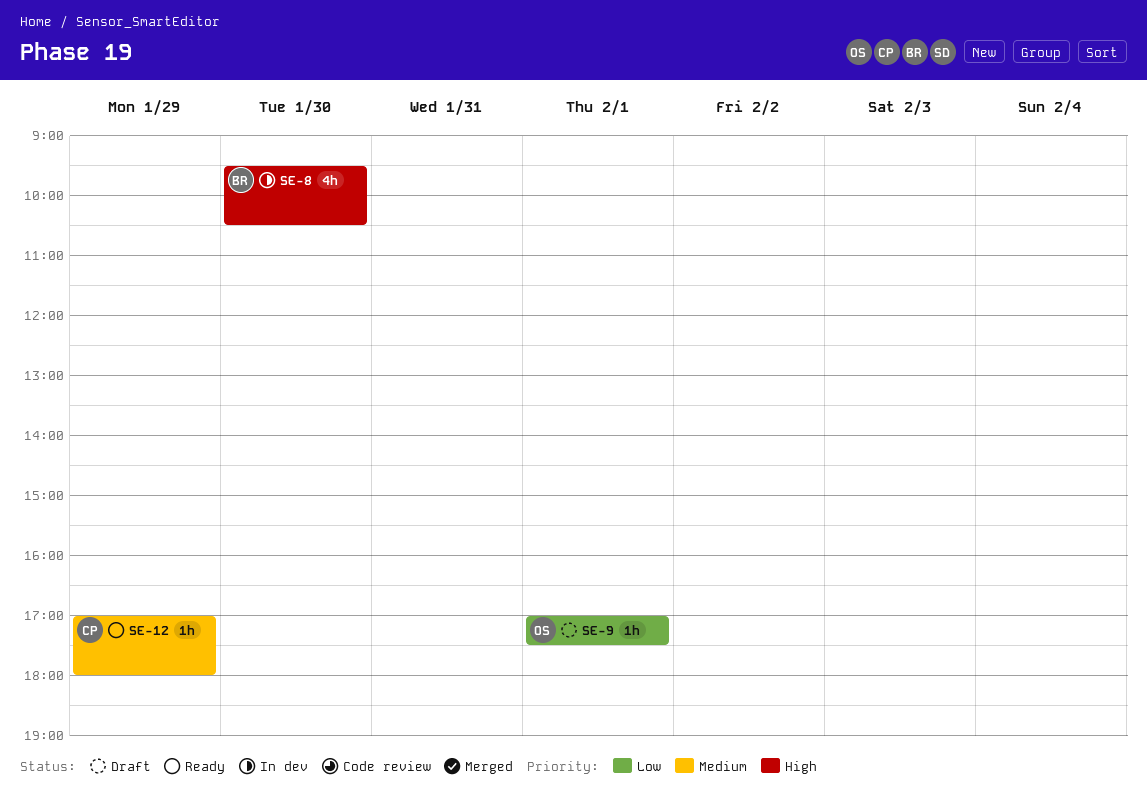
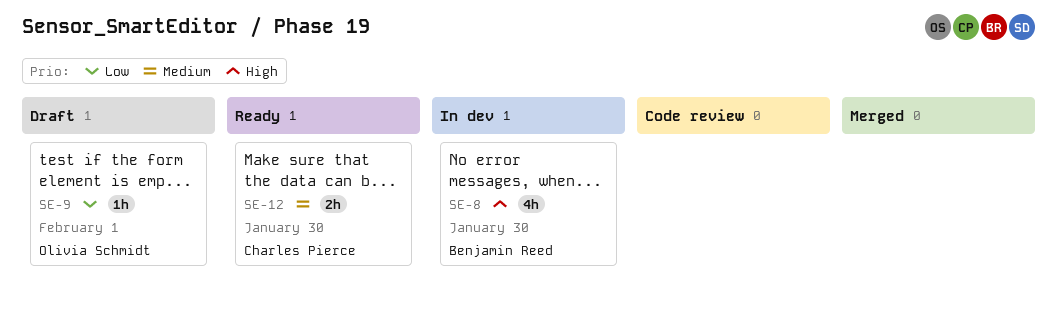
SE-12, estimate: 1h -> 2h
SE-12, day: Jan 29 -> Jan 30

